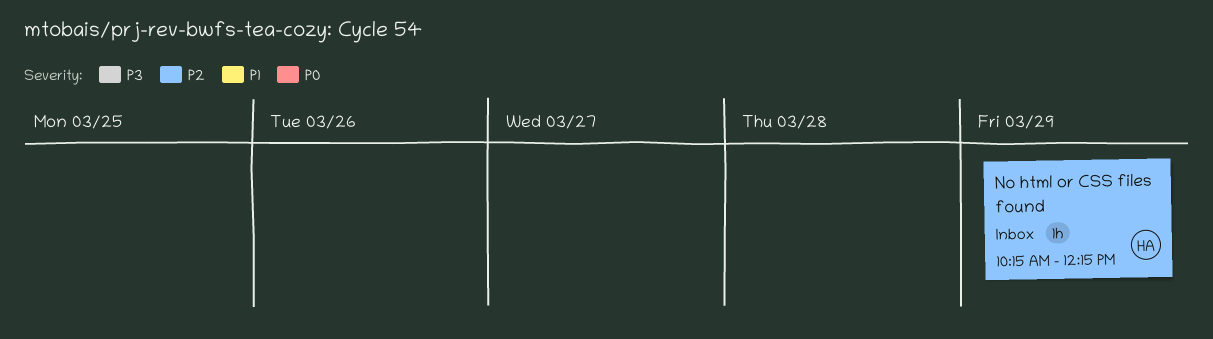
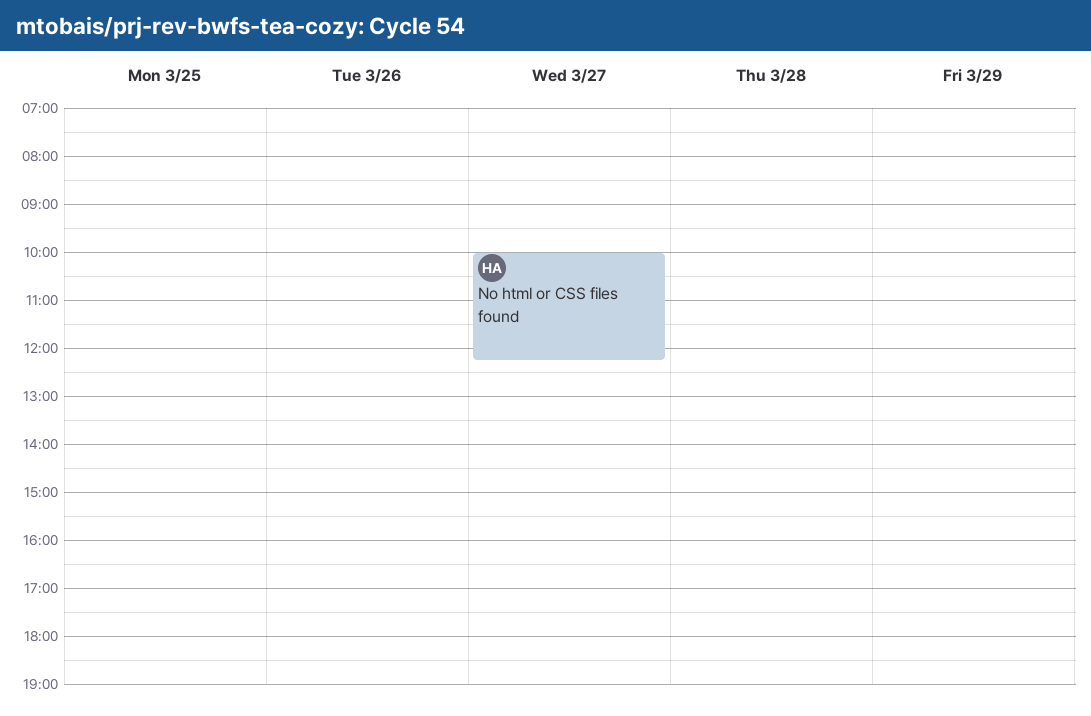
No html or CSS files found, day: Mar 29 -> Mar 27
No html or CSS files found, begins: 10:15 -> 10:00

